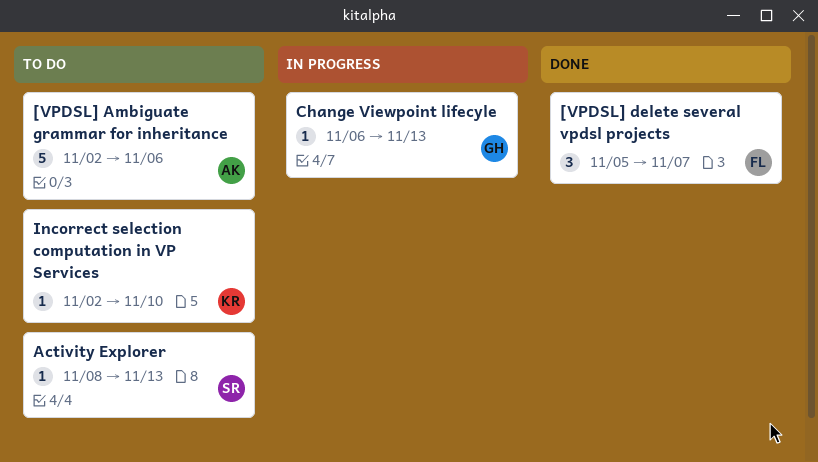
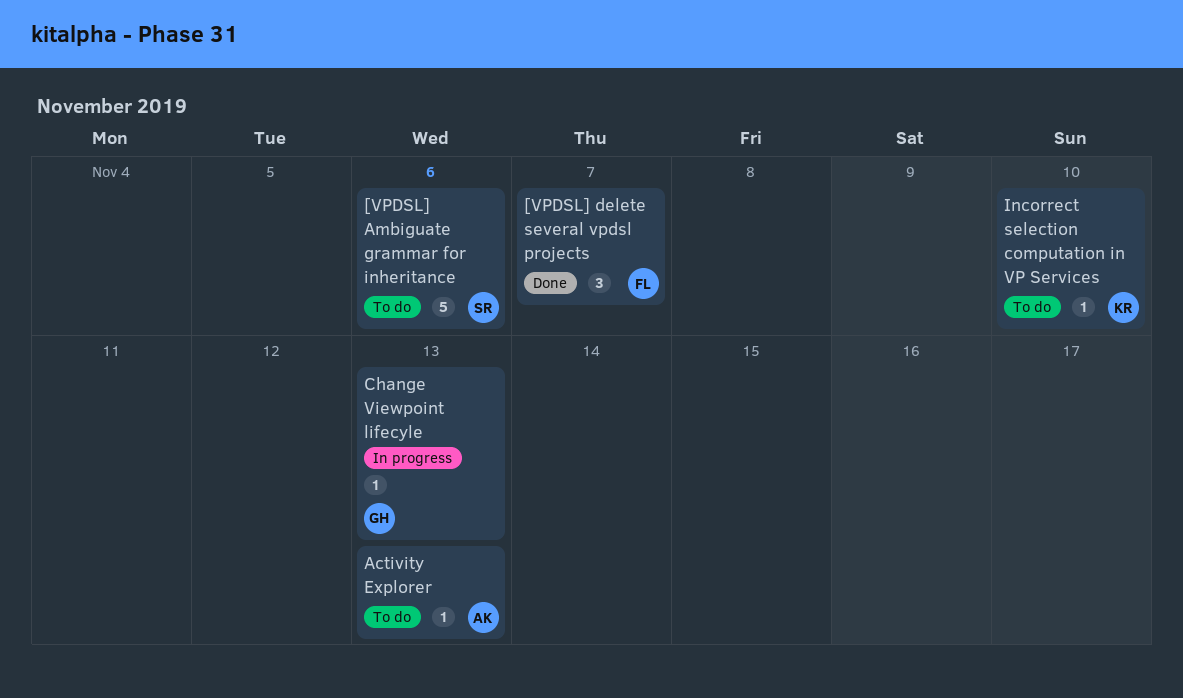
[VPDSL] Ambiguate grammar for inheritance, owner: AK -> SR
Activity Explorer, owner: SR -> AK

